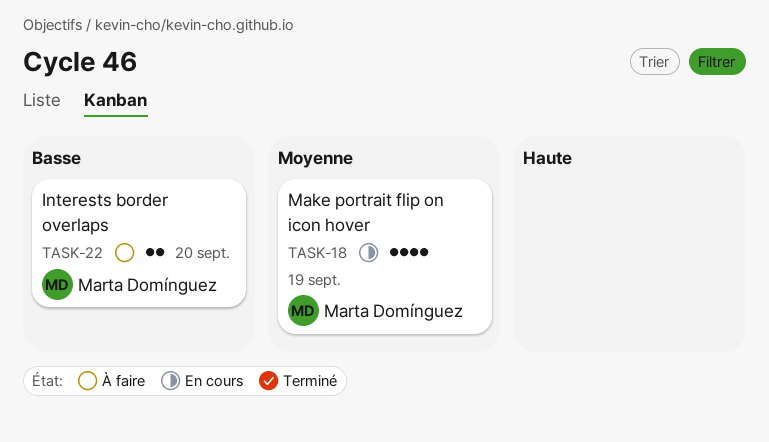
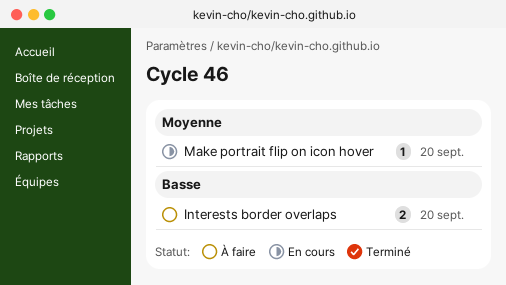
Make portrait flip on icon hover, estimate: 4 -> 1
Make portrait flip on icon hover, due: Sep 19 -> Sep 20

